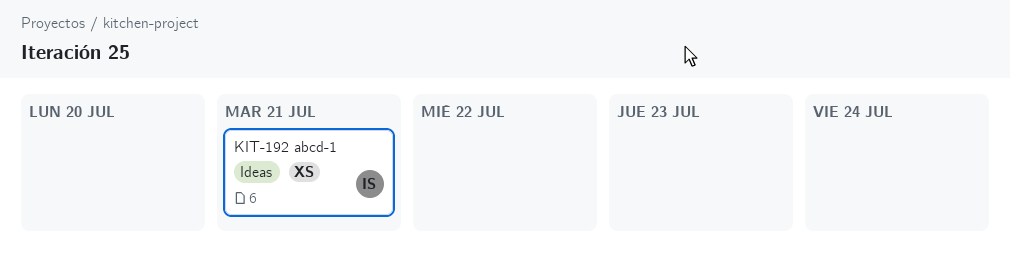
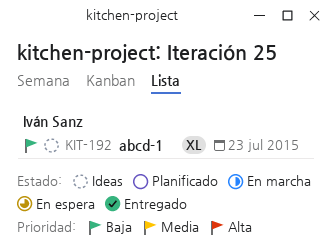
KIT-192, estimate: XS -> XL
KIT-192, due: Jul 21 -> Jul 23

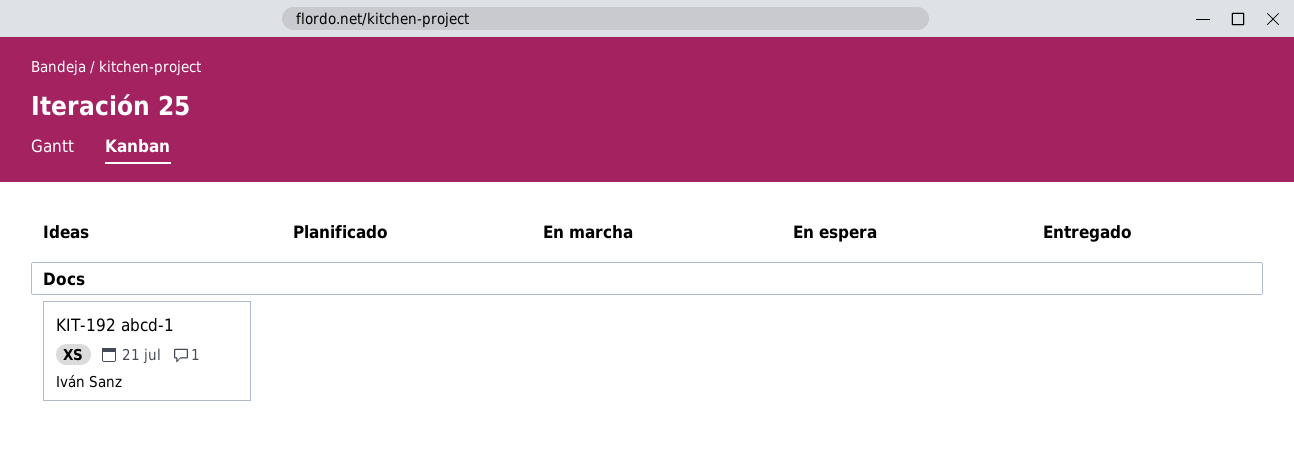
KIT-192, estimate: XL -> XS
KIT-192, due: Jul 23 -> Jul 21

